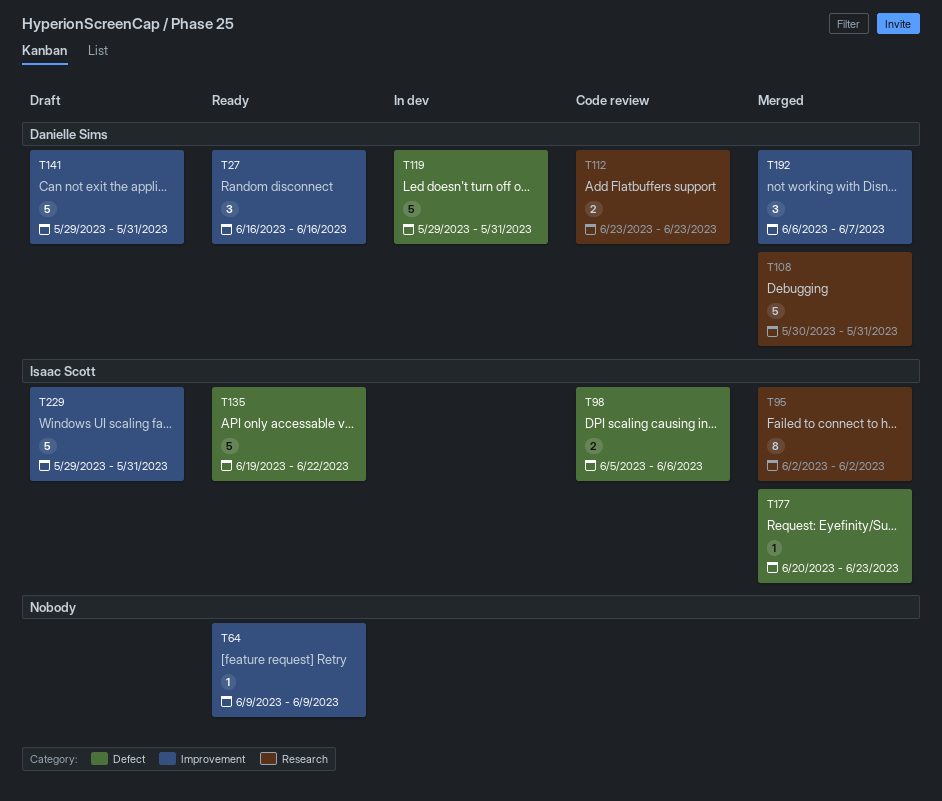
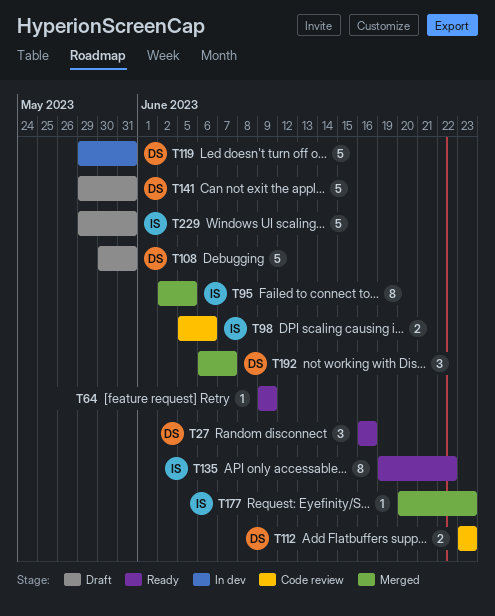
T95, due: Jun 2 -> Jun 5
T108, status: Merged -> Draft
T135, estimate: 5 -> 8

